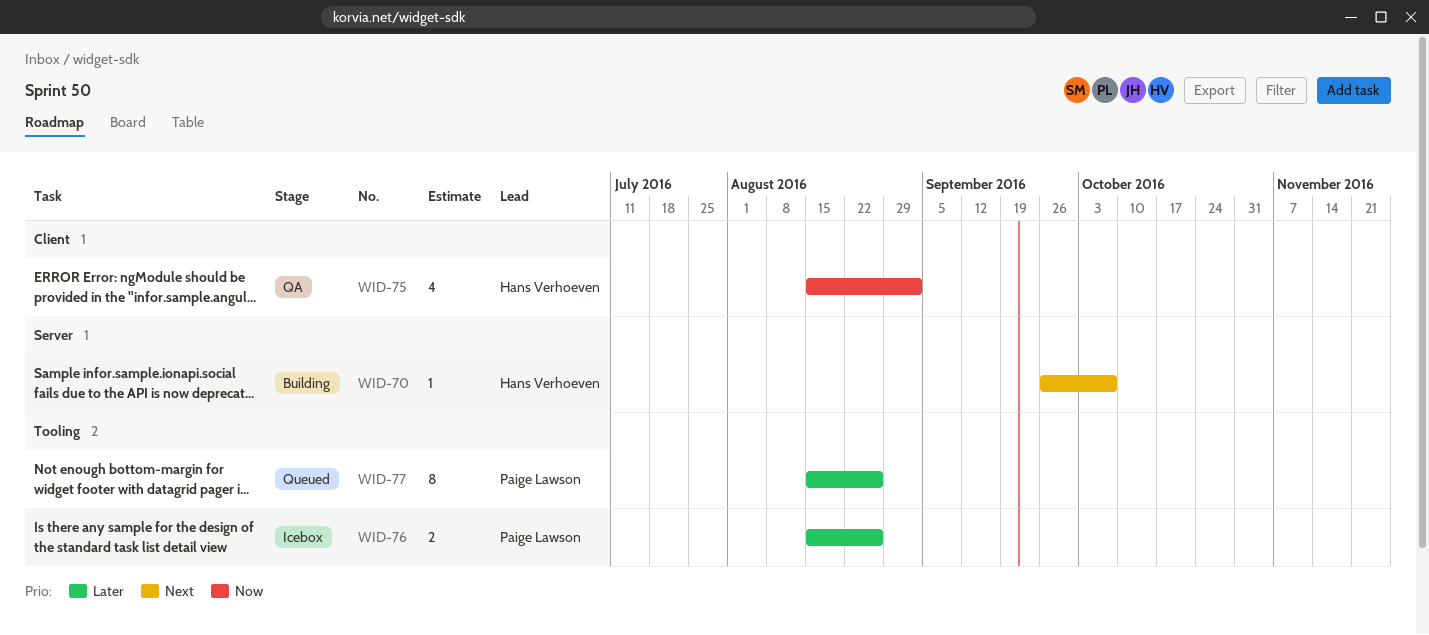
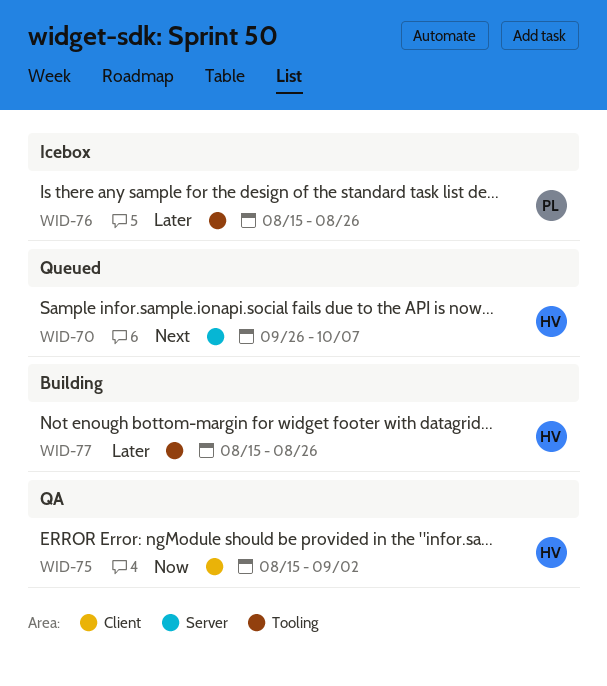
WID-70, status: Building -> Queued
WID-77, status: Queued -> Building
WID-77, owner: Paige Lawson -> Hans Verhoeven

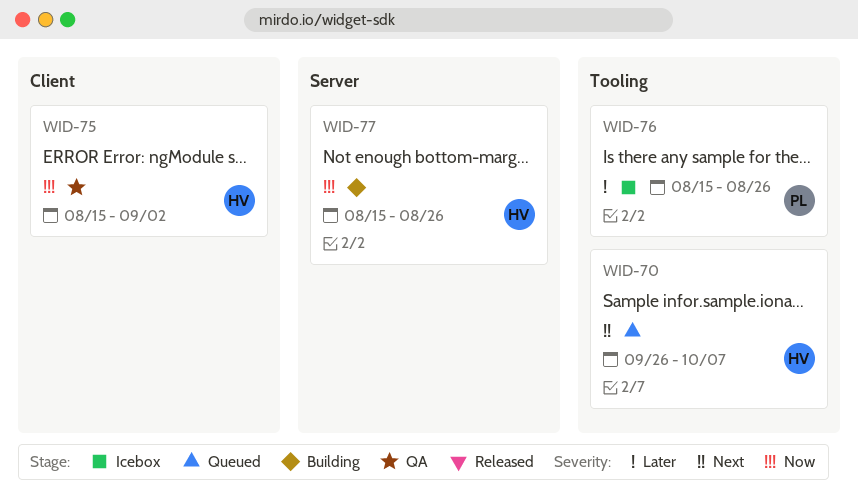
WID-70, label: Server -> Tooling
WID-77, priority: Later -> Now
WID-77, label: Tooling -> Server

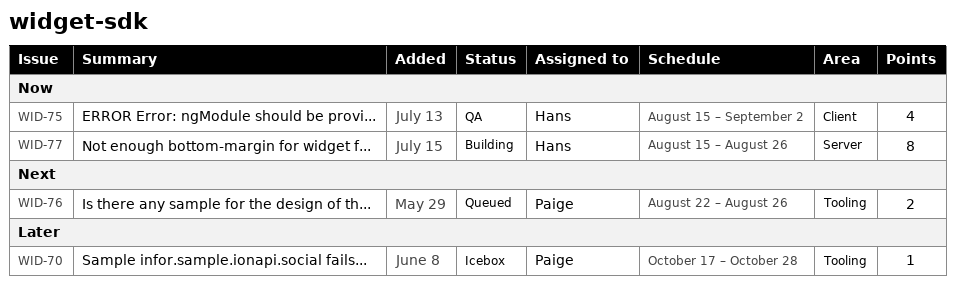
WID-70, status: Queued -> Icebox
WID-70, owner: Hans -> Paige
WID-70, priority: Next -> Later
WID-70, start: Sep 26 -> Oct 17
WID-70, due: Oct 7 -> Oct 28
WID-76, status: Icebox -> Queued
WID-76, priority: Later -> Next
WID-76, start: Aug 15 -> Aug 22

